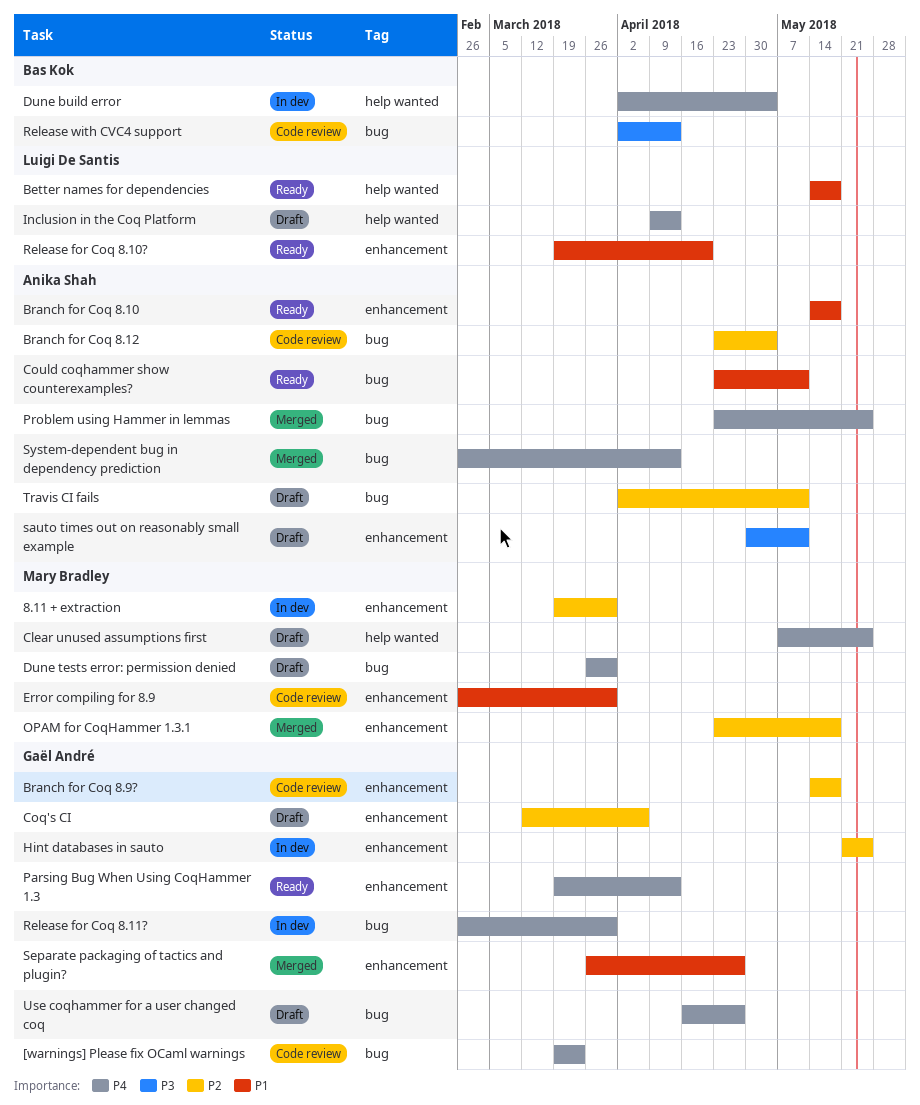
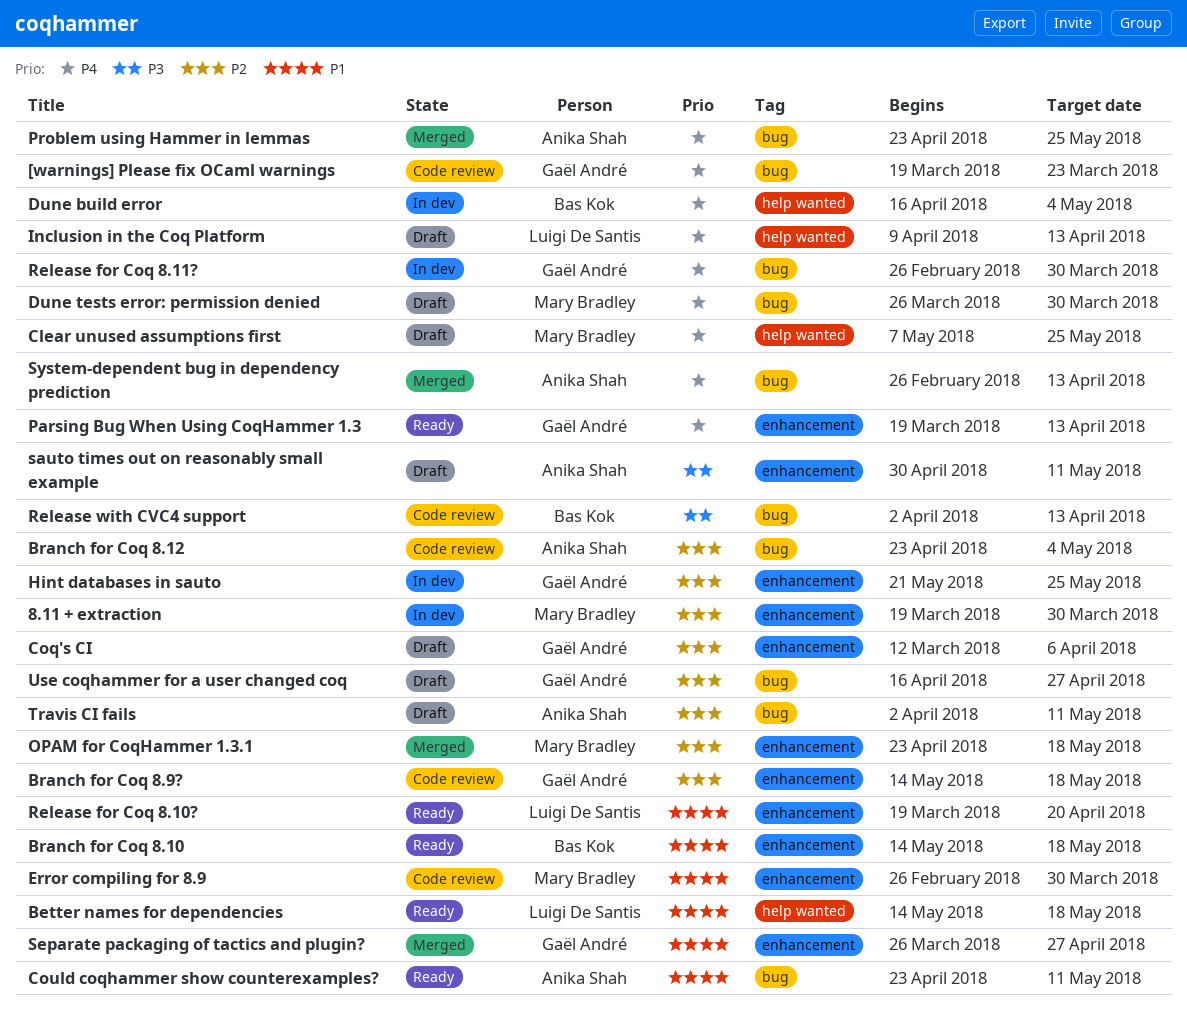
Branch for Coq 8.10, owner: Anika Shah -> Bas Kok
Dune build error, start: Apr 2 -> Apr 16
Use coqhammer for a user changed coq, priority: P4 -> P2

